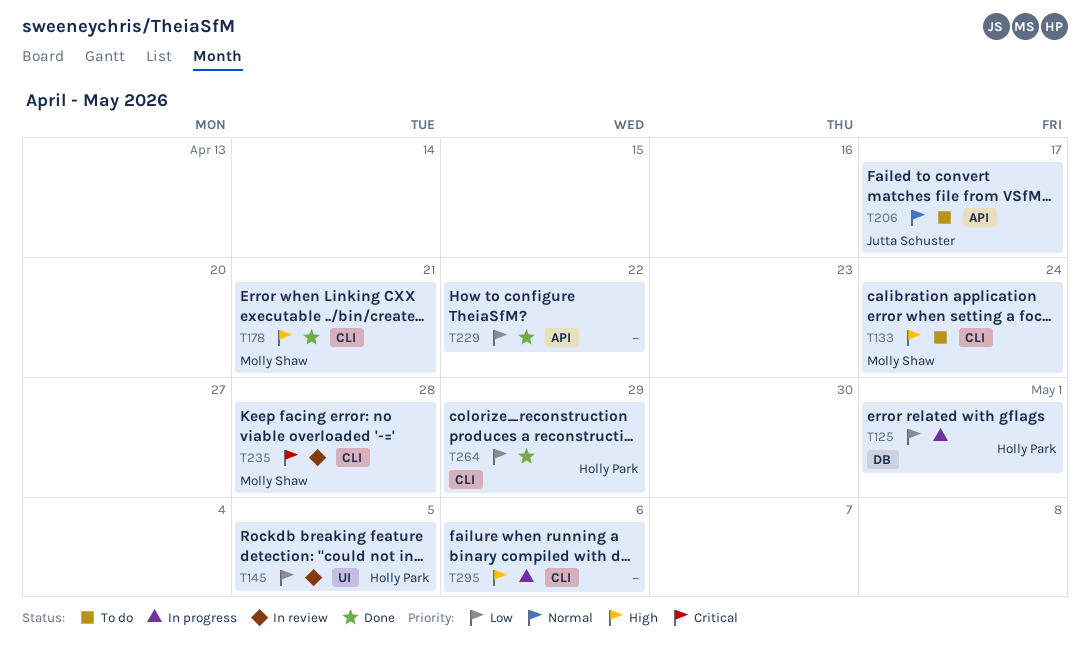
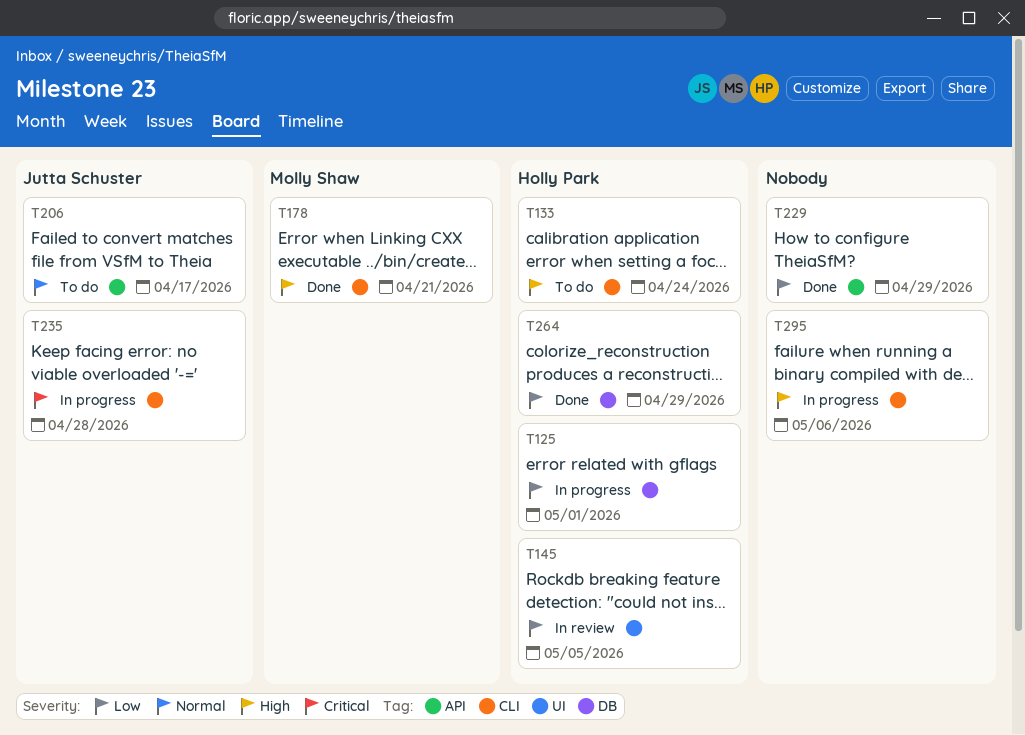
T133, owner: Molly Shaw -> Holly Park
T229, due: Apr 22 -> Apr 29
T235, status: In review -> In progress
T235, owner: Molly Shaw -> Jutta Schuster
T264, label: CLI -> DB

